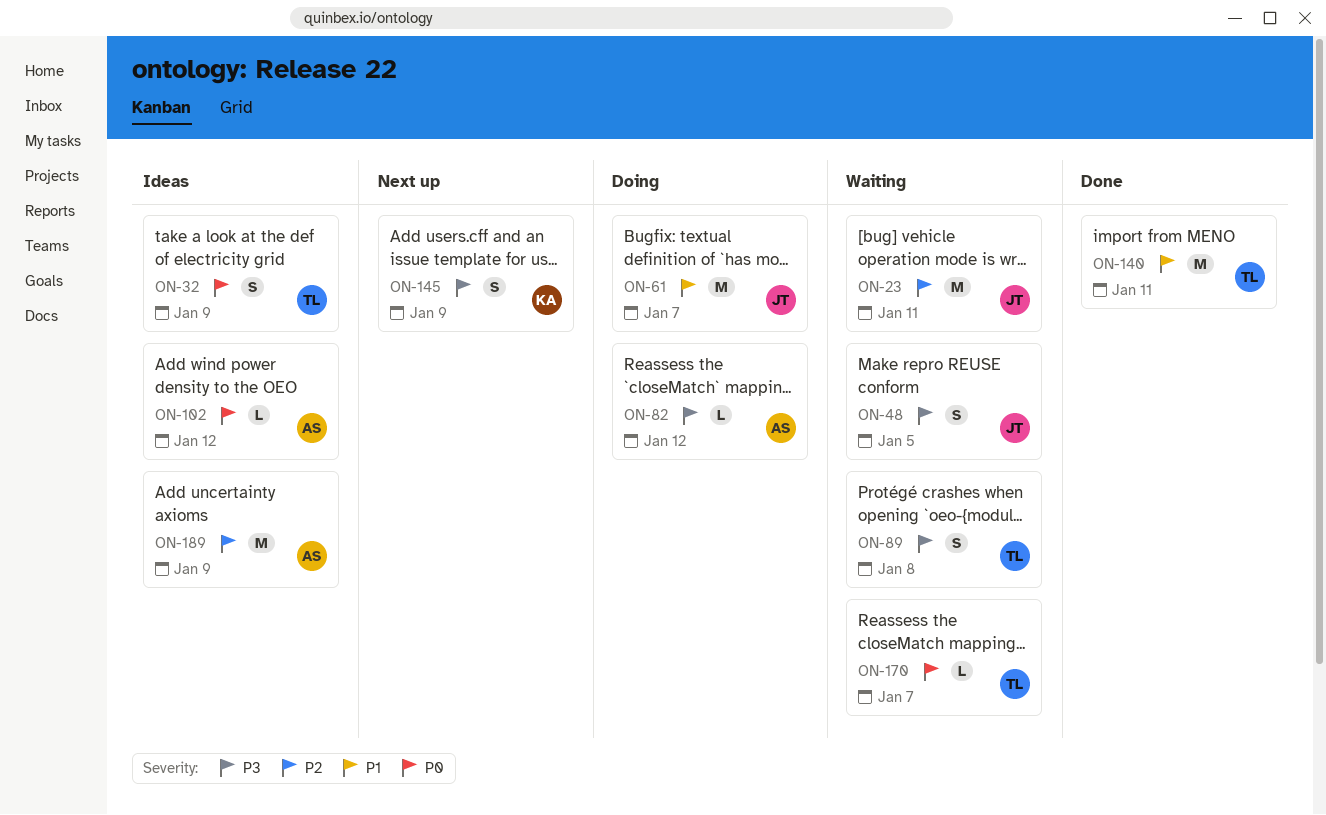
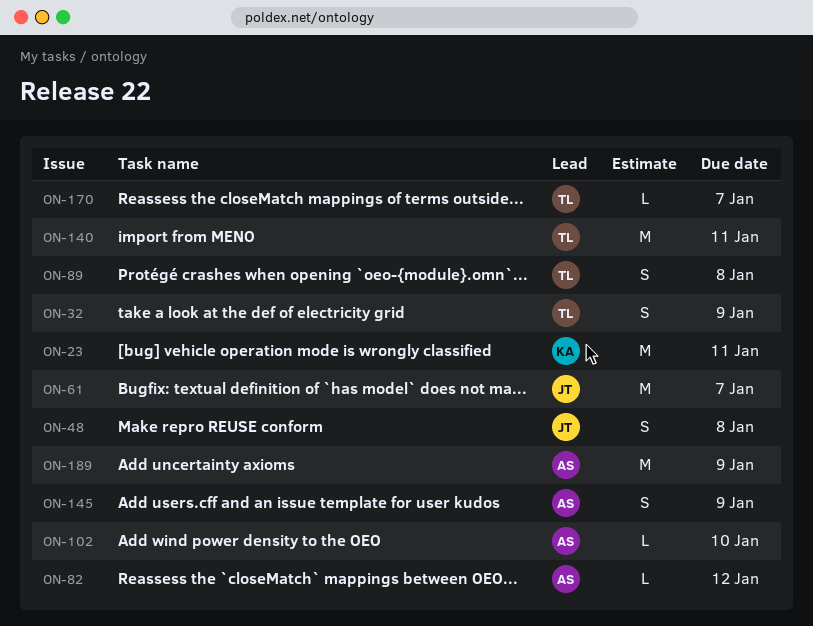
ON-23, owner: JT -> KA
ON-48, due: Jan 5 -> Jan 8
ON-102, due: Jan 12 -> Jan 10
ON-145, owner: KA -> AS

